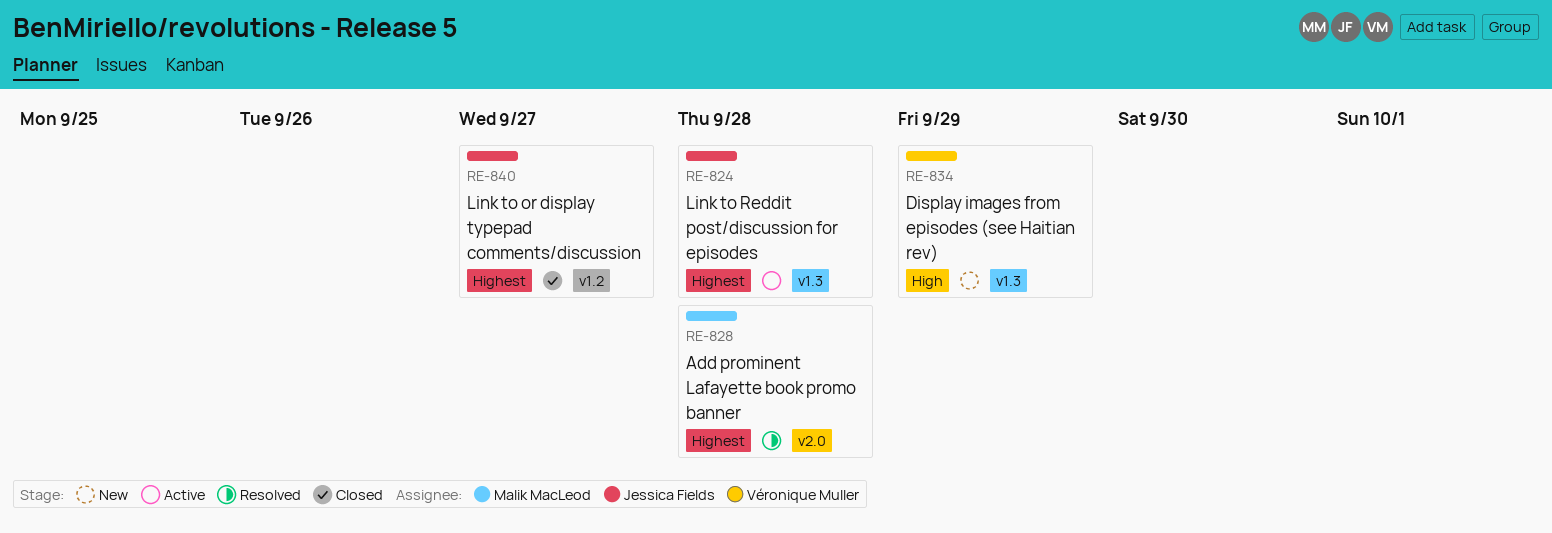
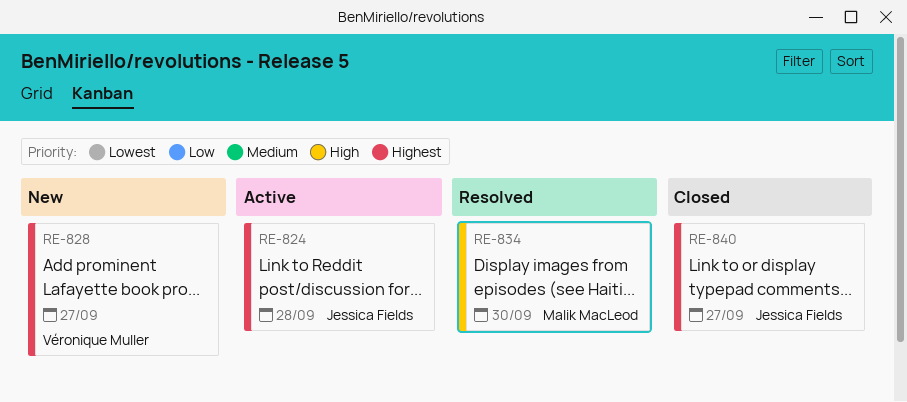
RE-828, status: Resolved -> New
RE-828, owner: Malik MacLeod -> Véronique Muller
RE-828, due: Sep 28 -> Sep 27
RE-834, status: New -> Resolved
RE-834, owner: Véronique Muller -> Malik MacLeod
RE-834, due: Sep 29 -> Sep 30

